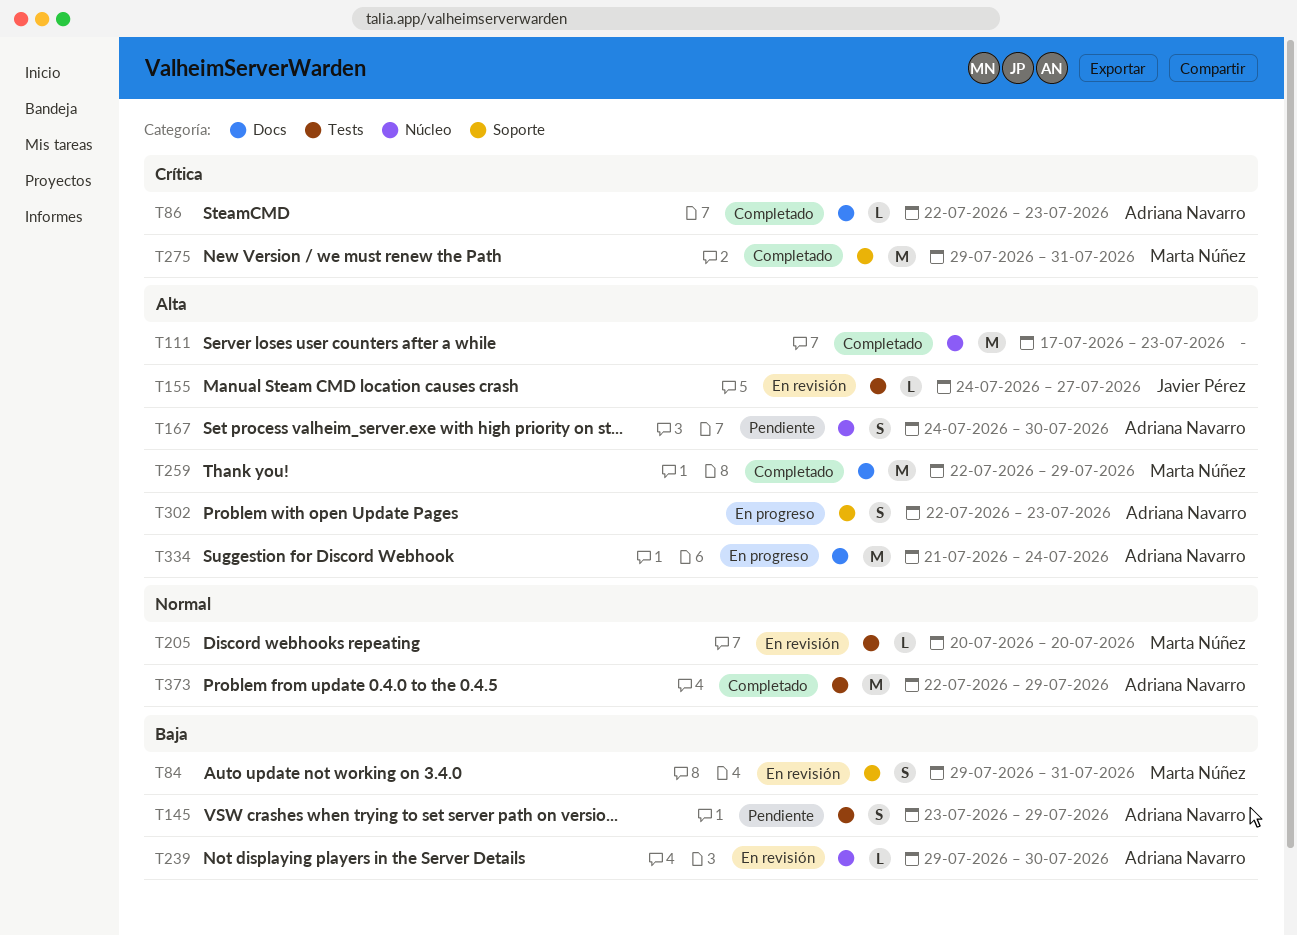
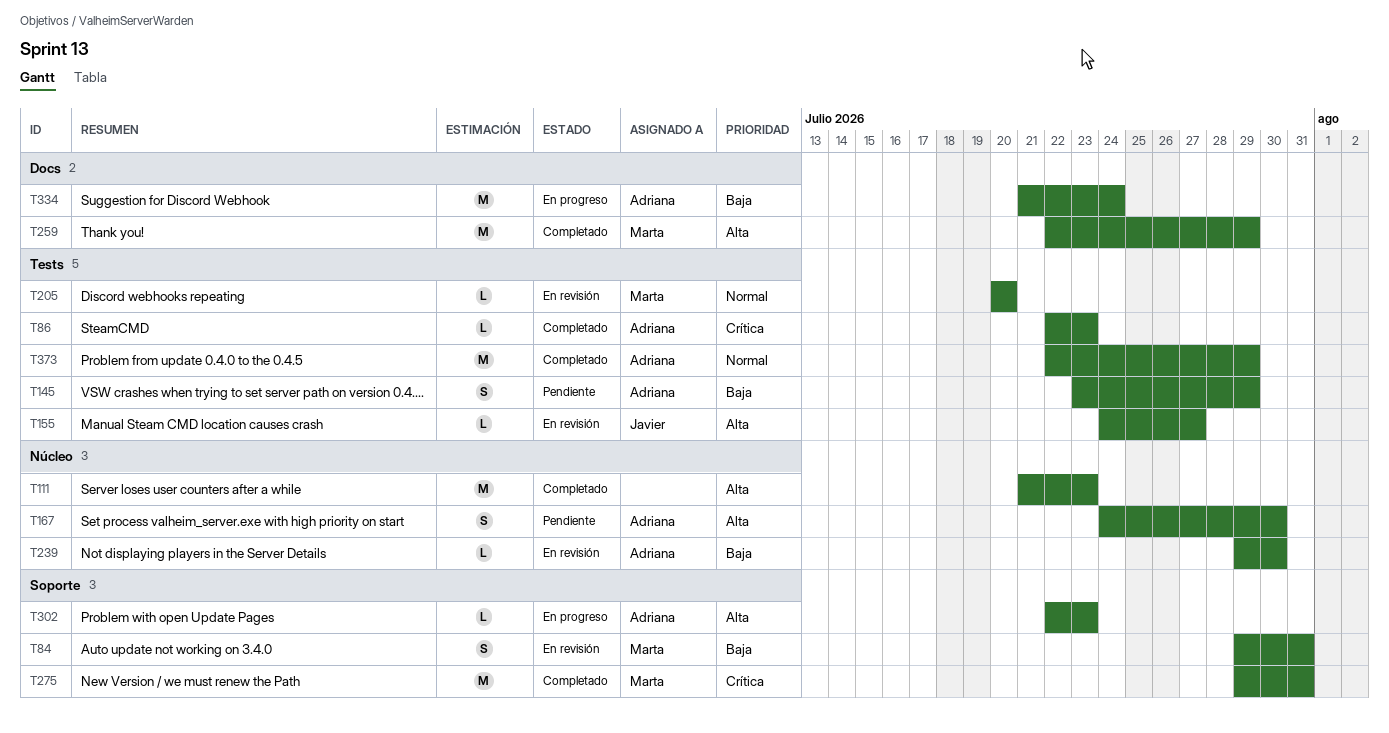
T86, label: Docs -> Tests
T111, start: Jul 17 -> Jul 21
T302, estimate: S -> L
T334, priority: Alta -> Baja

